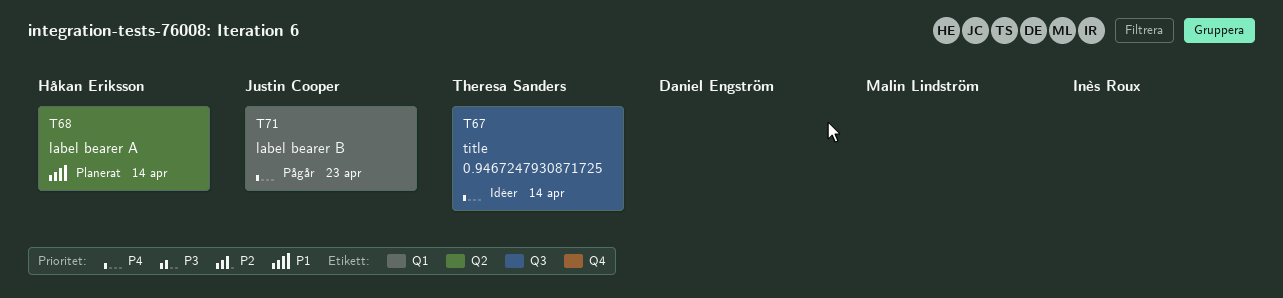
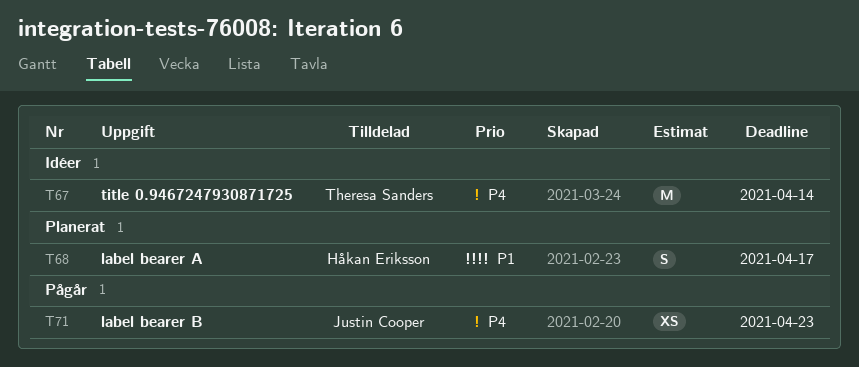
T68, due: Apr 14 -> Apr 17

